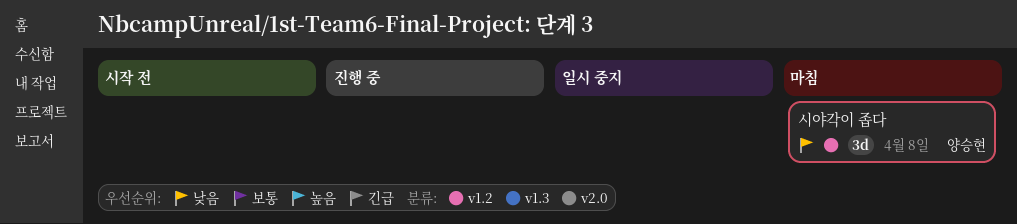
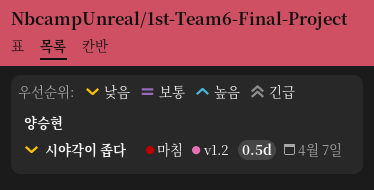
시야각이 좁다, estimate: 3d -> 0.5d
시야각이 좁다, due: Apr 8 -> Apr 7

